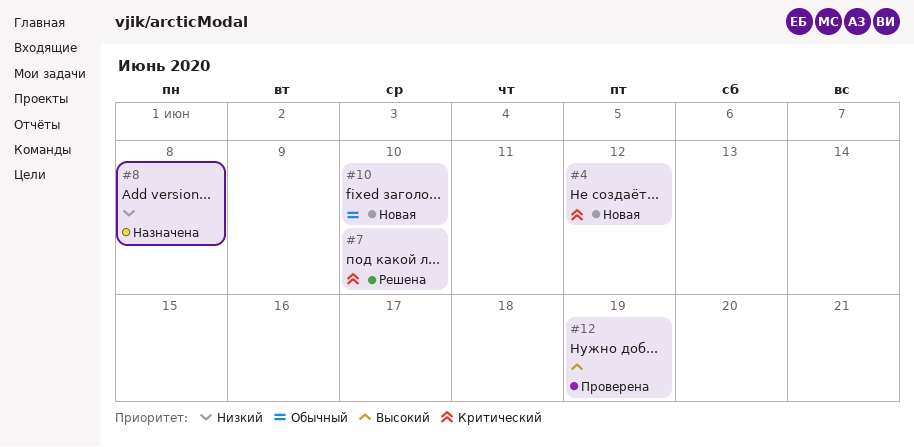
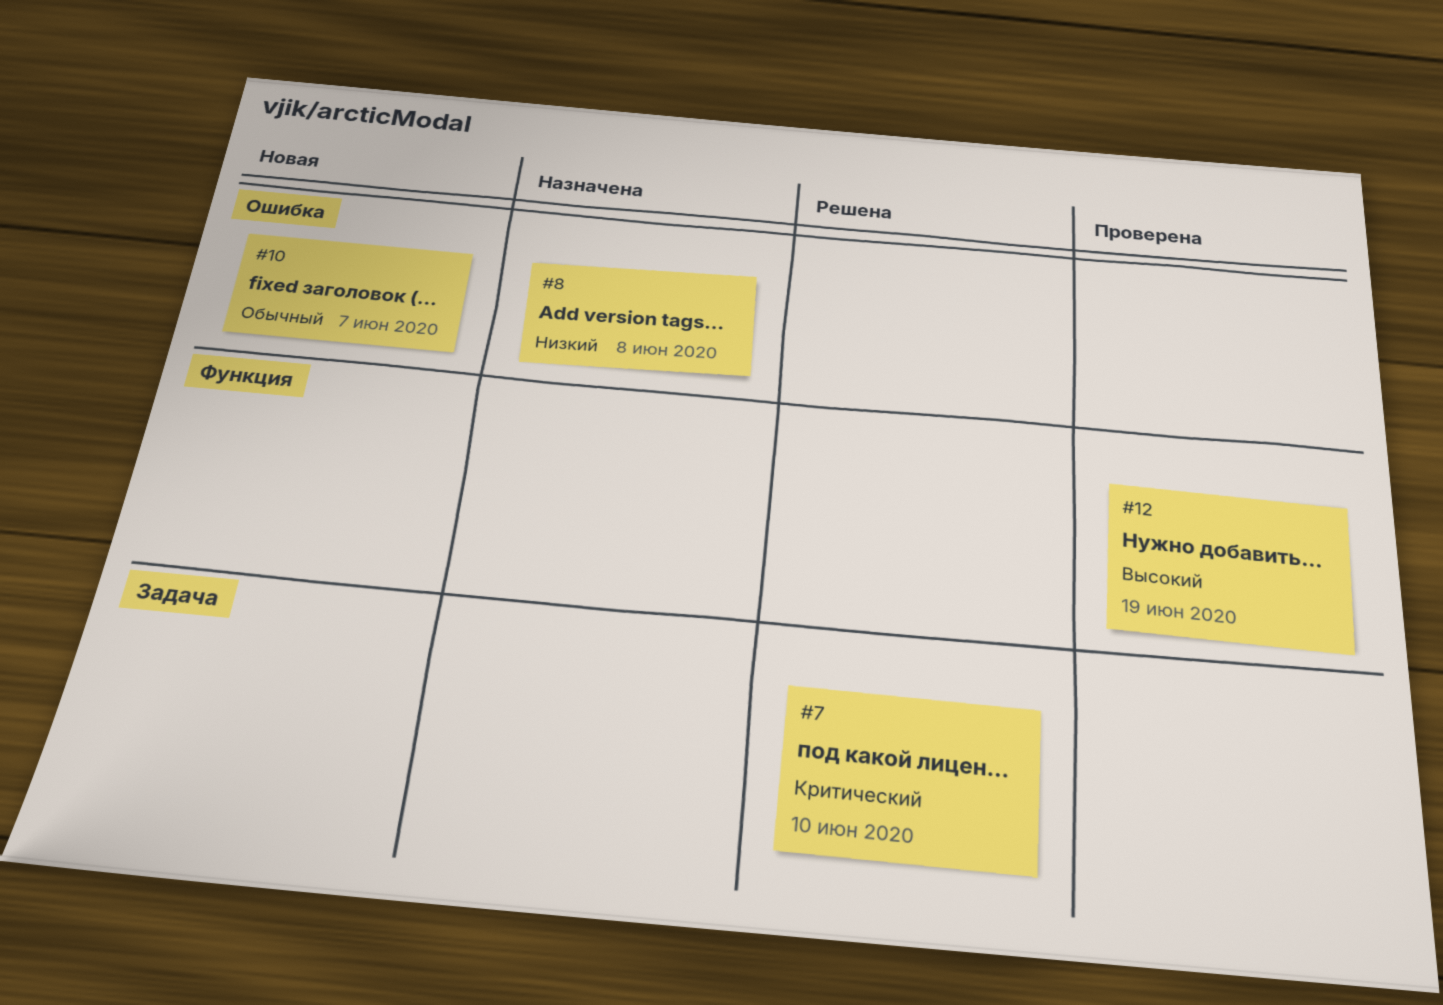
#4: present -> none
#10, due: Jun 10 -> Jun 7

